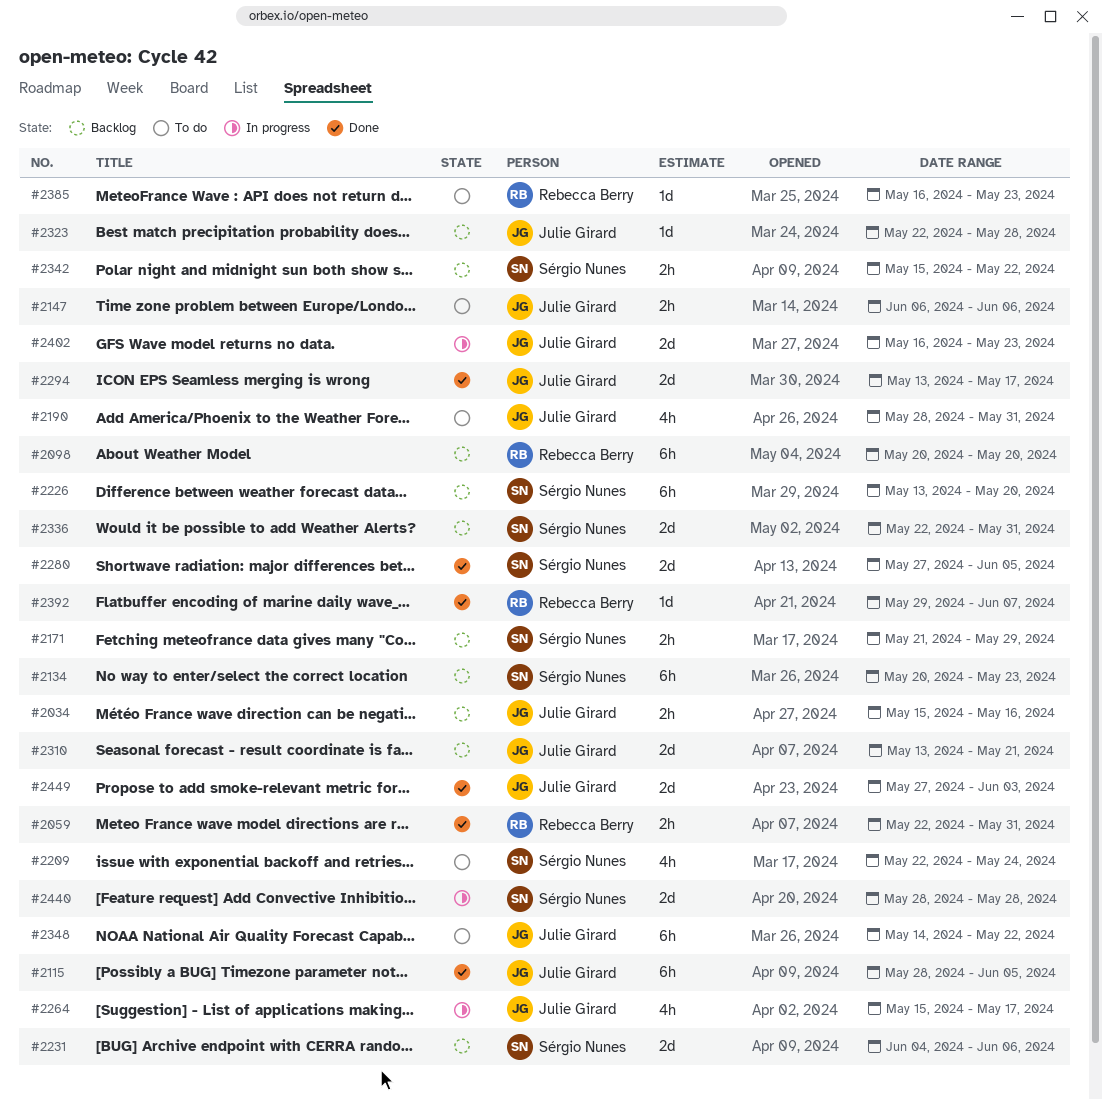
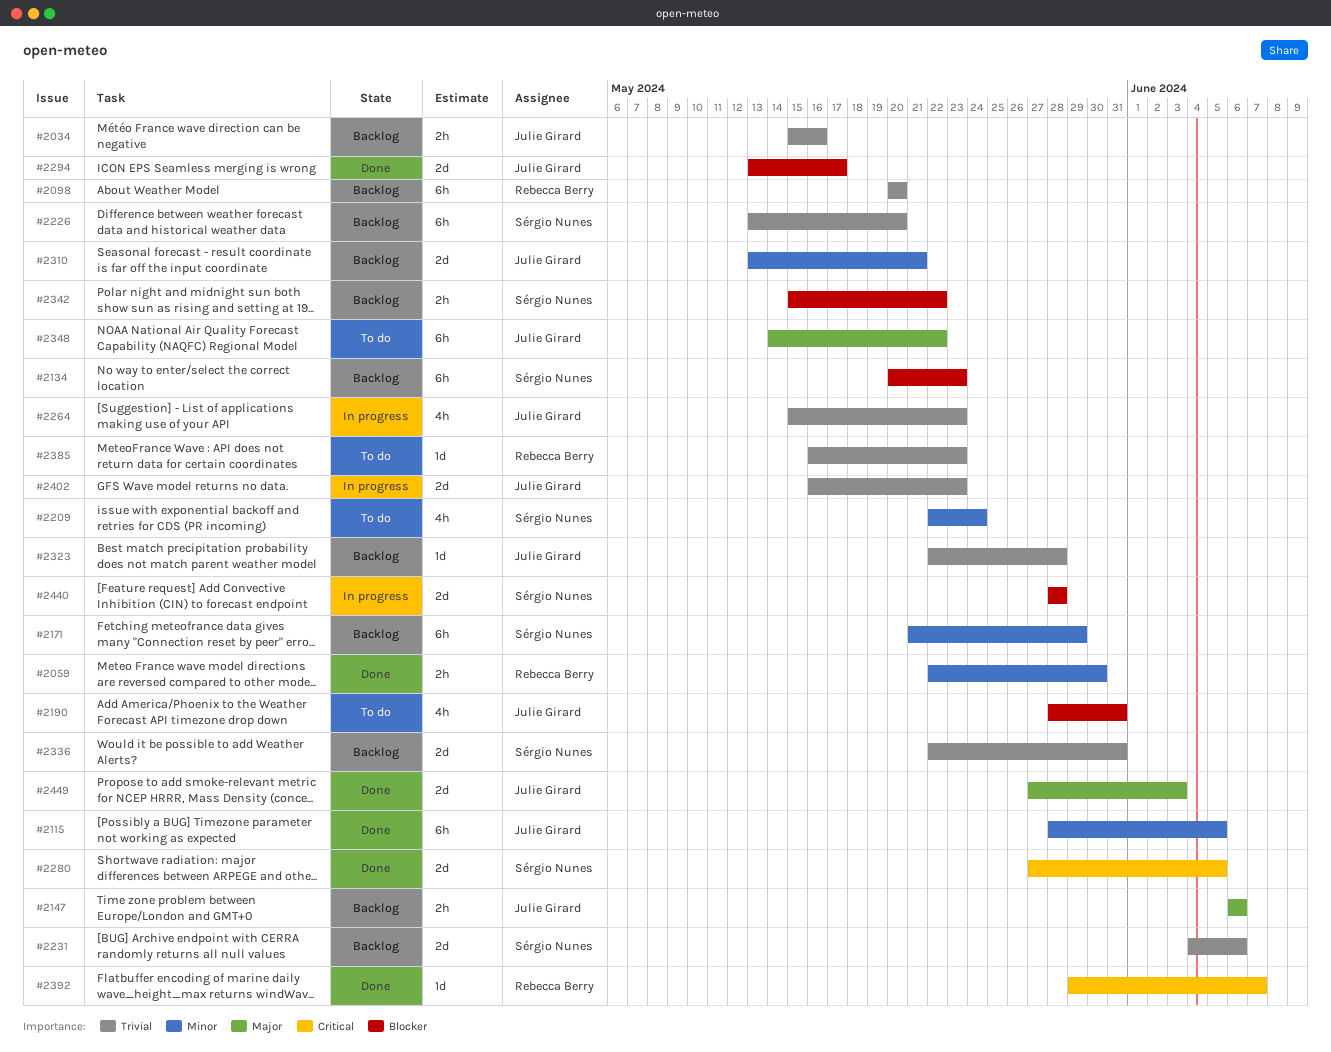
#2059, due: May 31 -> May 30
#2147, status: To do -> Backlog
#2171, estimate: 2h -> 6h
#2264, due: May 17 -> May 23

